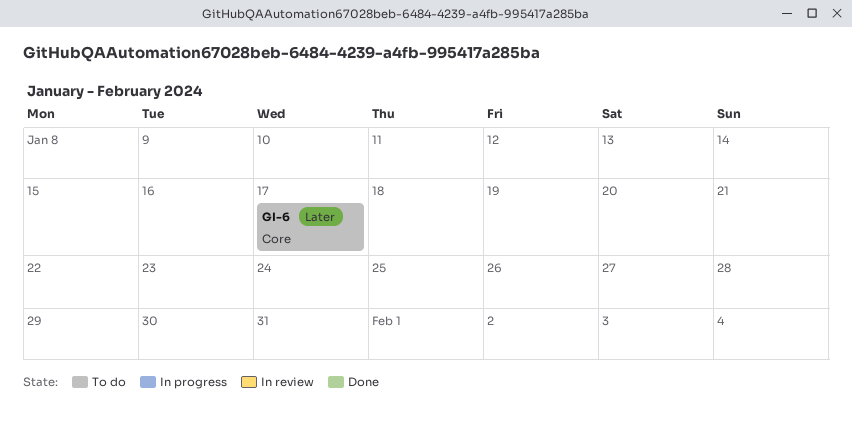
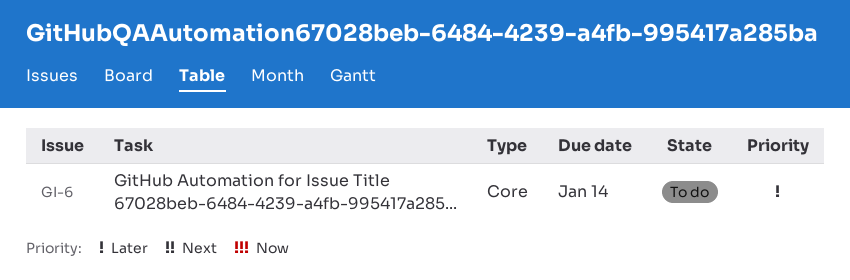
GI-6, due: Jan 17 -> Jan 14

